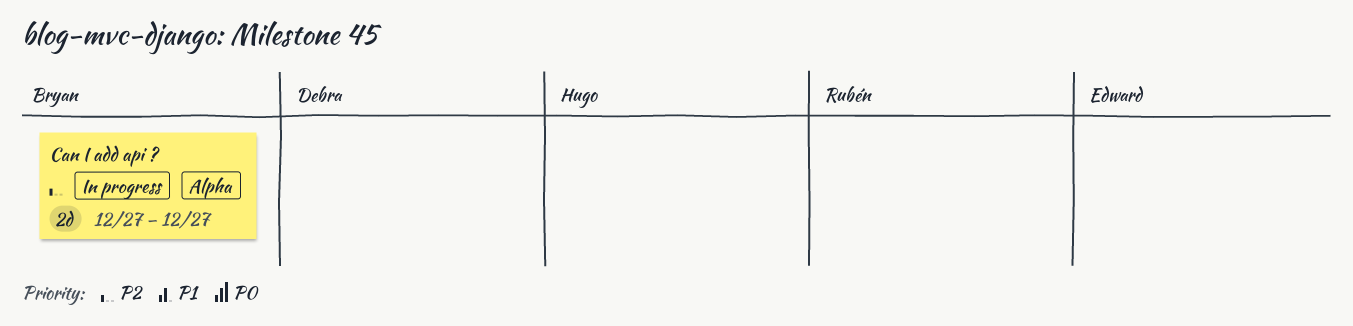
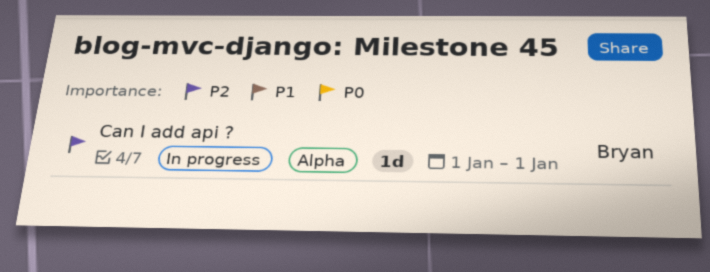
Can I add api ?, estimate: 2d -> 1d
Can I add api ?, start: Dec 27 -> Jan 1
Can I add api ?, due: Dec 27 -> Jan 1

